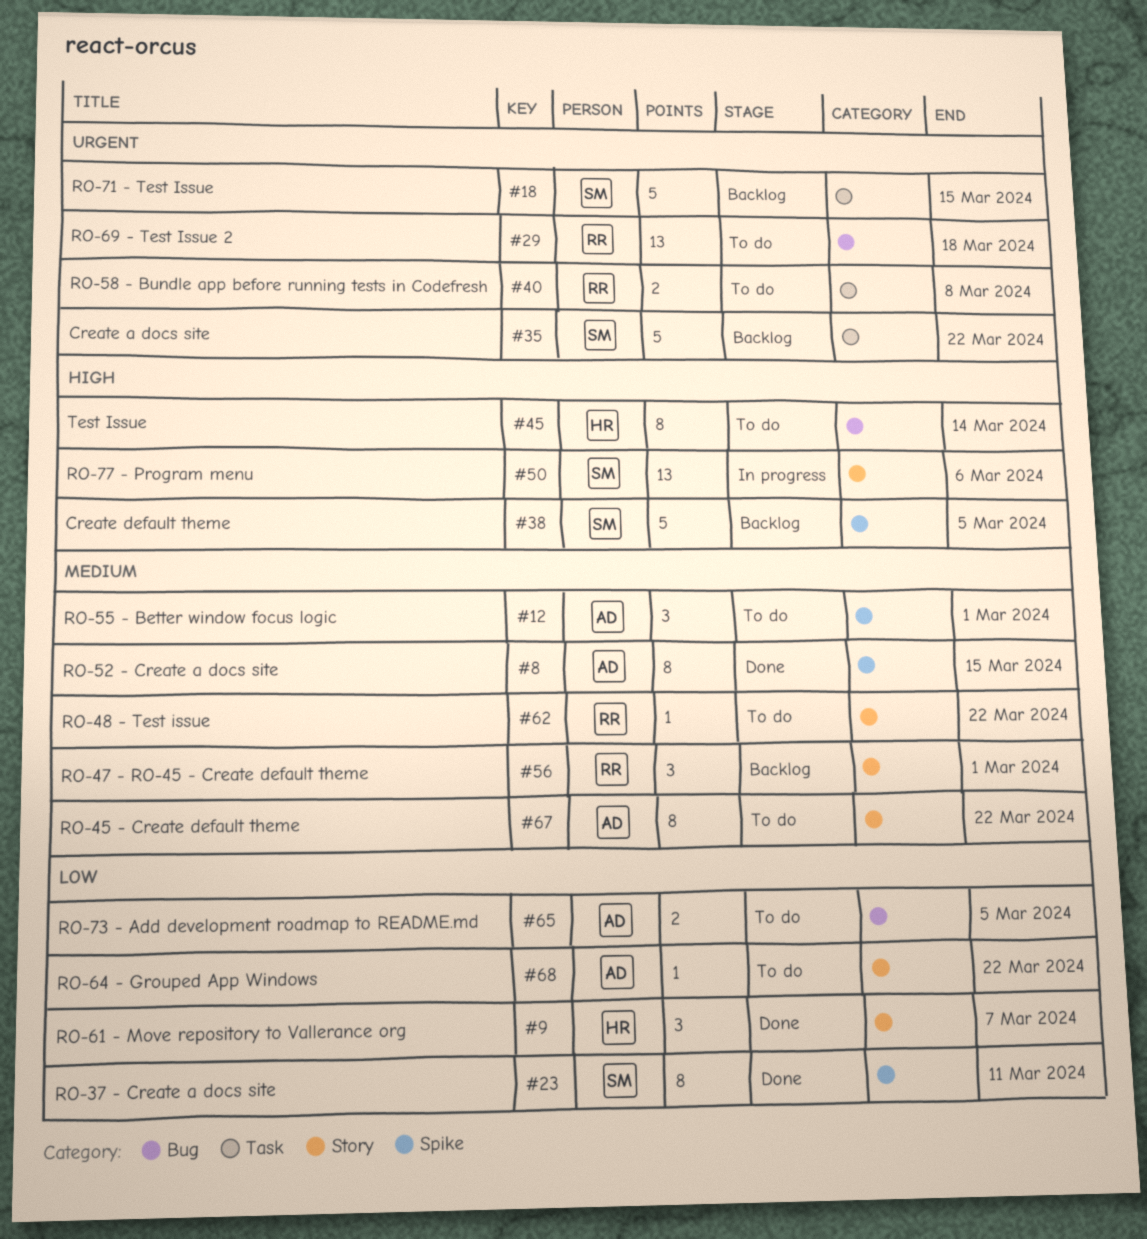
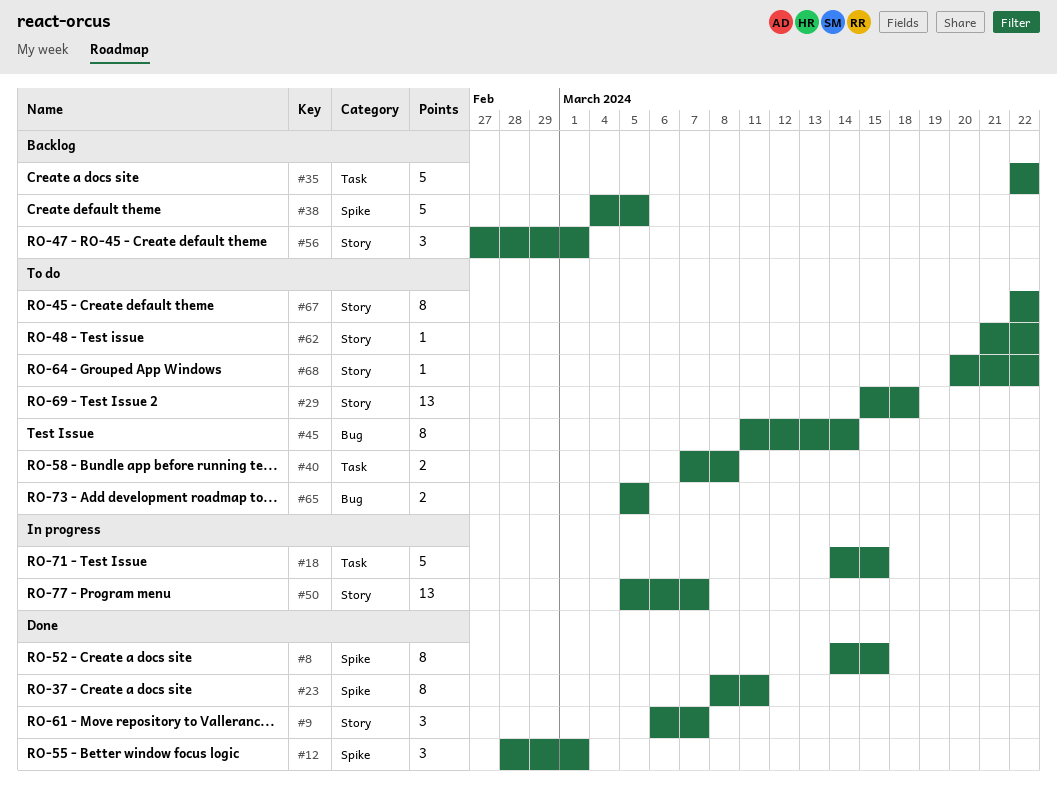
#12, status: To do -> Done
#18, status: Backlog -> In progress
#29, label: Bug -> Story
#50, due: Mar 6 -> Mar 7

